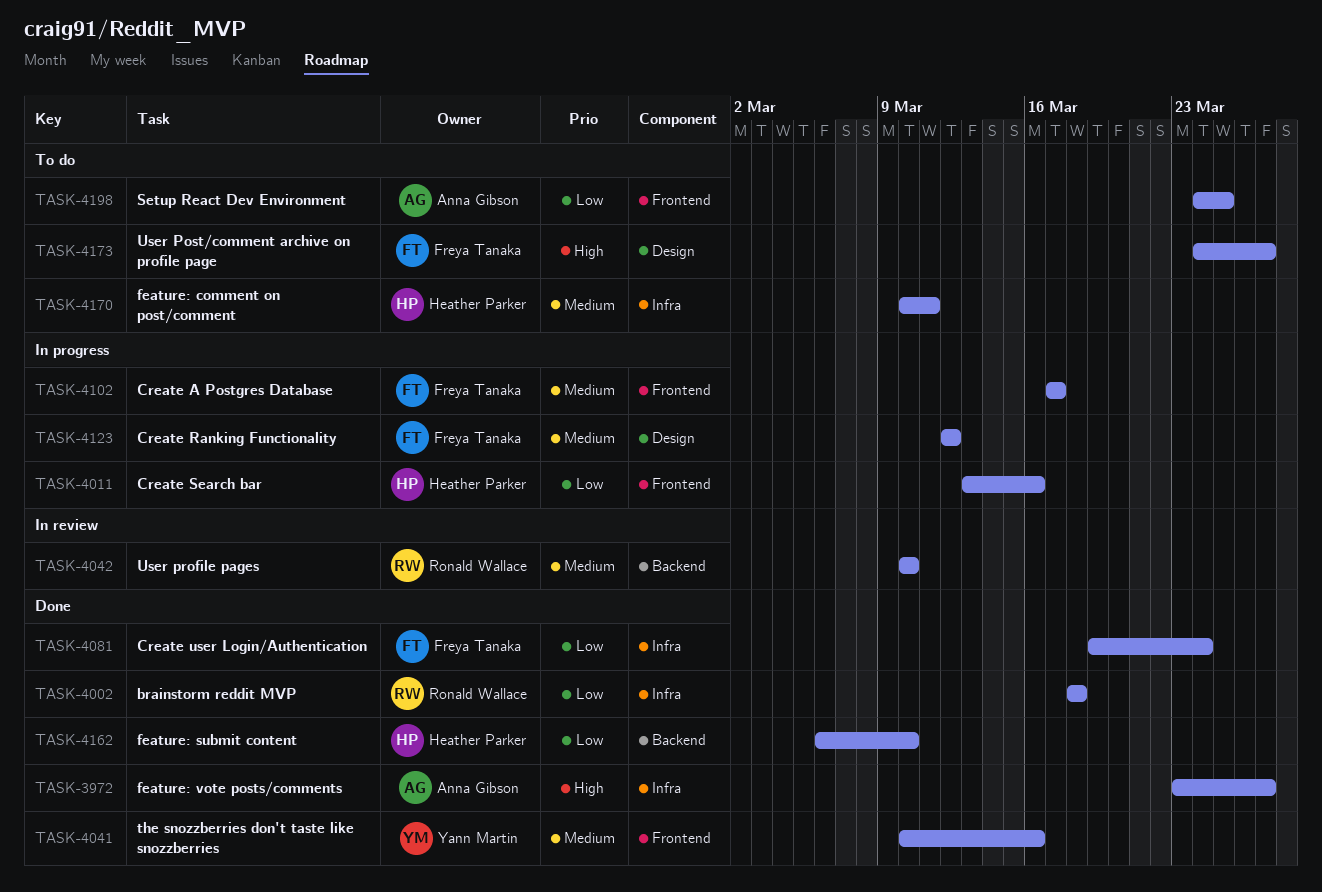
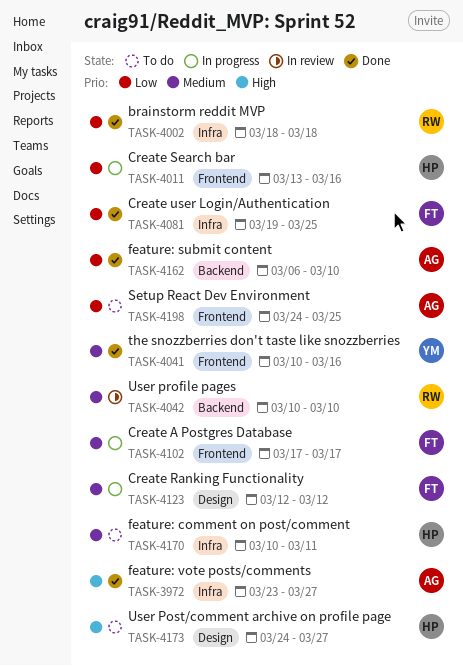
TASK-4081, due: Mar 24 -> Mar 25
TASK-4162, owner: Heather Parker -> Anna Gibson
TASK-4173, owner: Freya Tanaka -> Heather Parker

